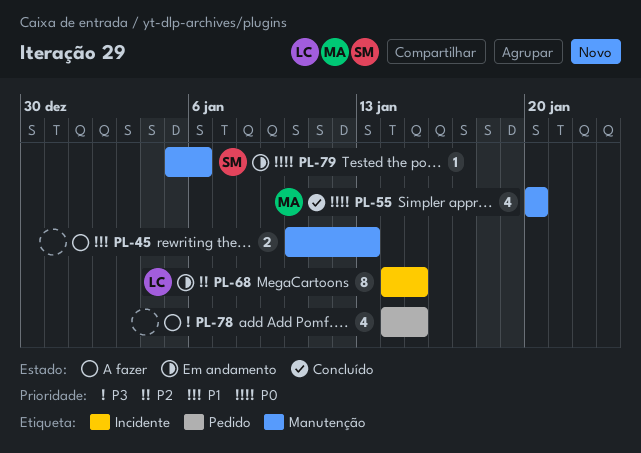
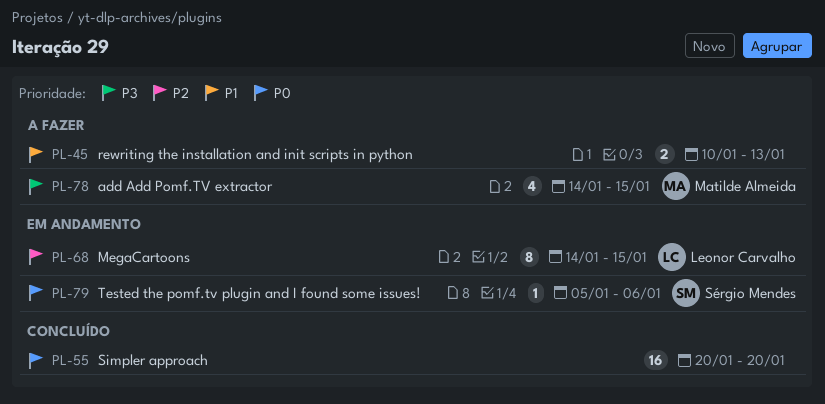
PL-55, owner: Matilde Almeida -> none
PL-55, estimate: 4 -> 16
PL-78, owner: none -> Matilde Almeida

